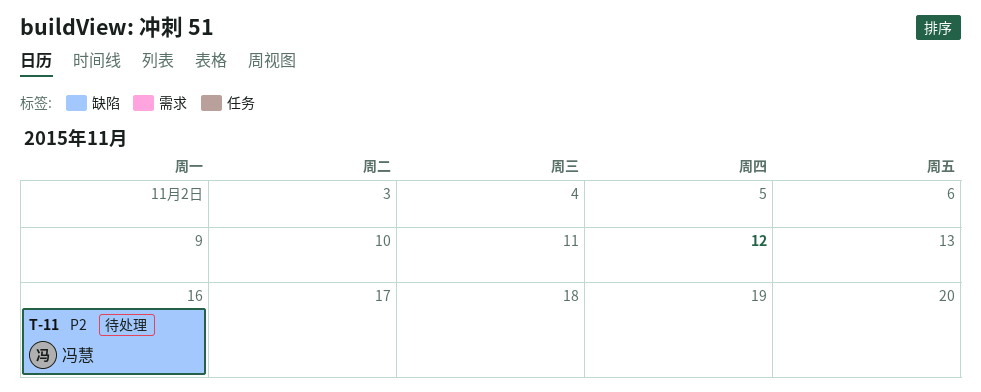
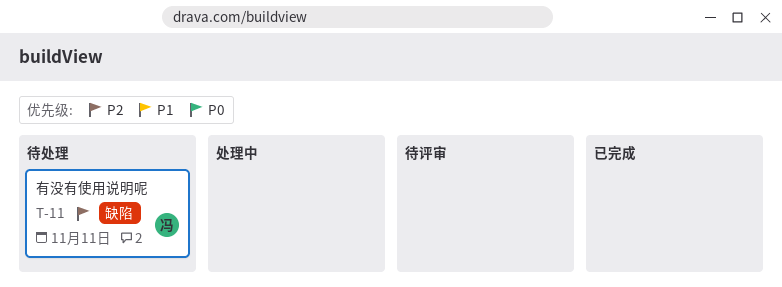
T-11, due: Nov 16 -> Nov 11

